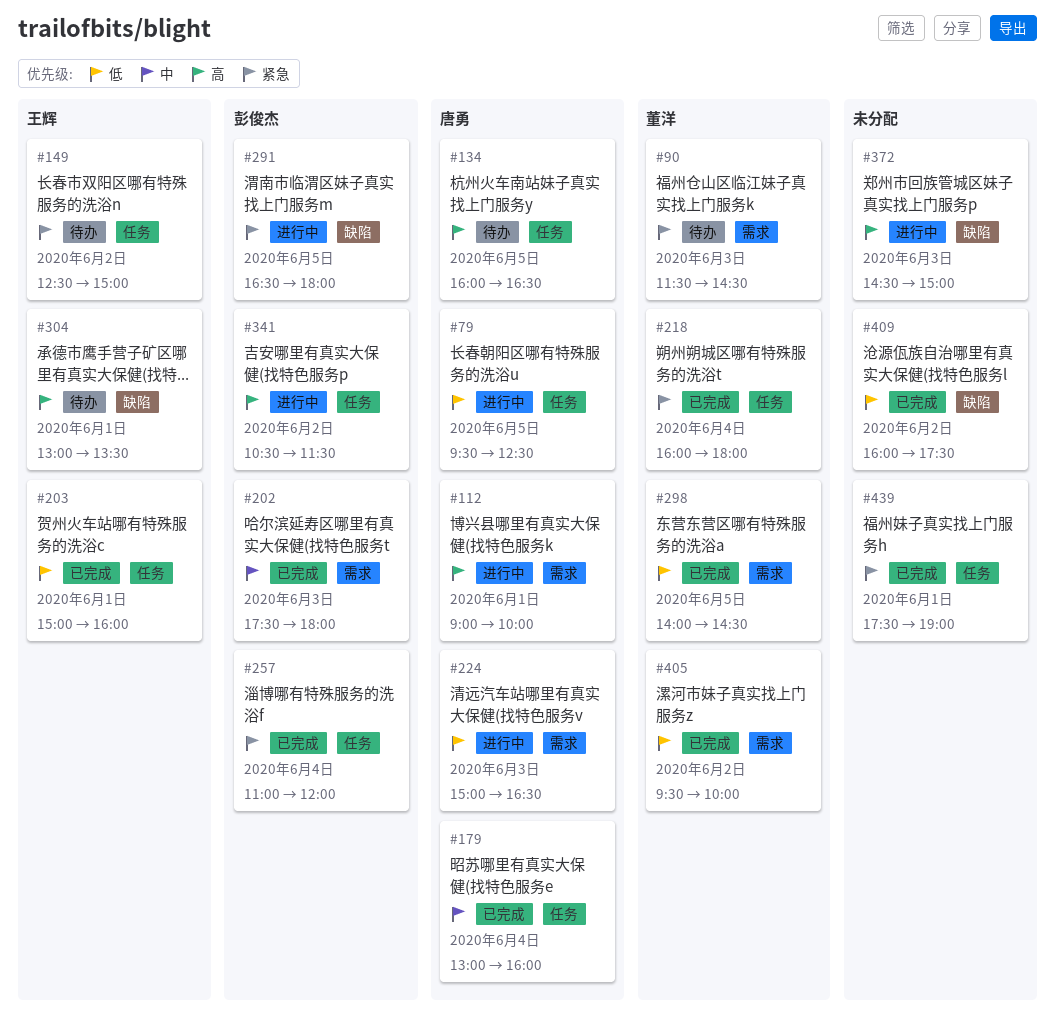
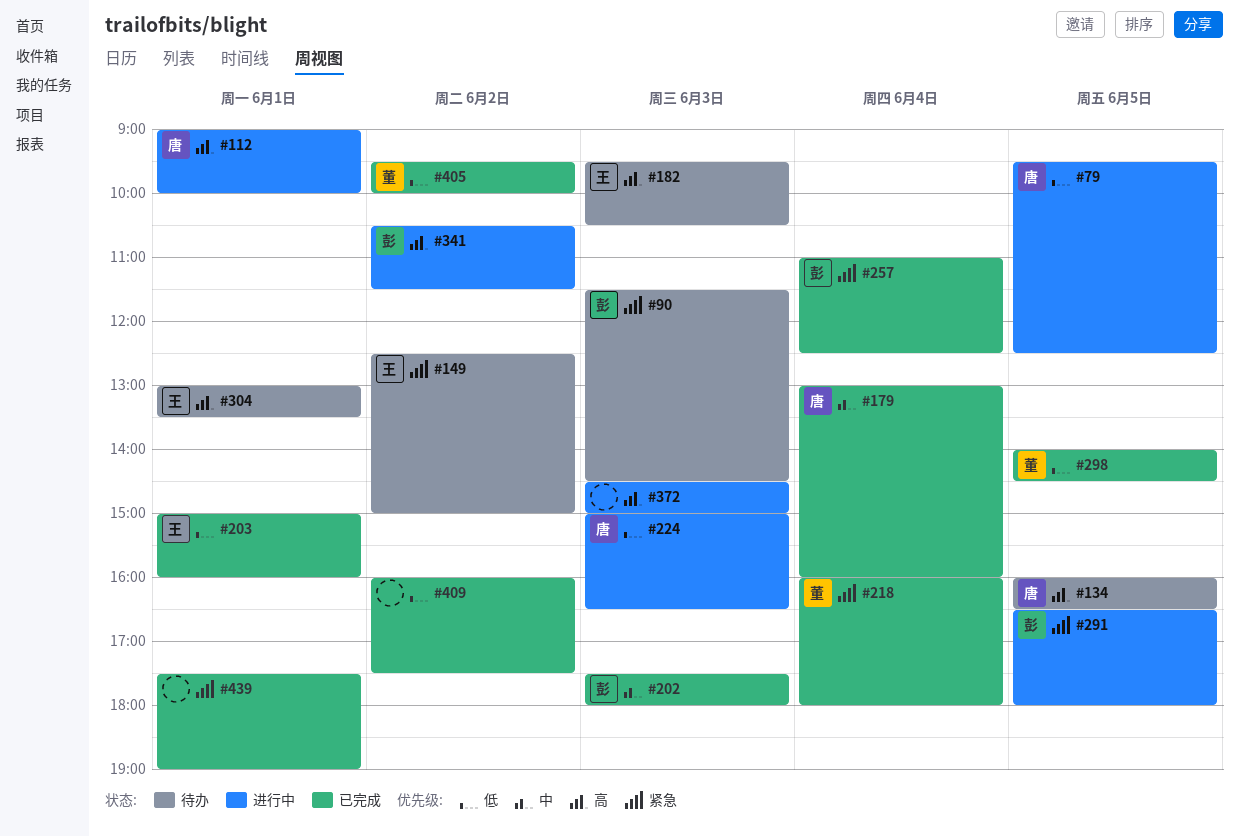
#90, owner: 董洋 -> 彭俊杰
#182: none -> present
#257, ends: 12:00 -> 12:30

